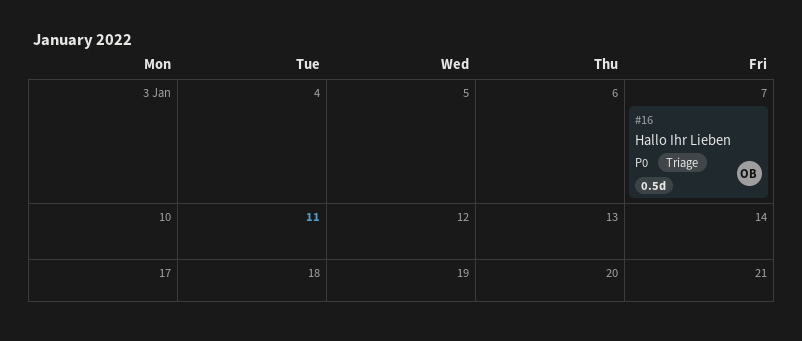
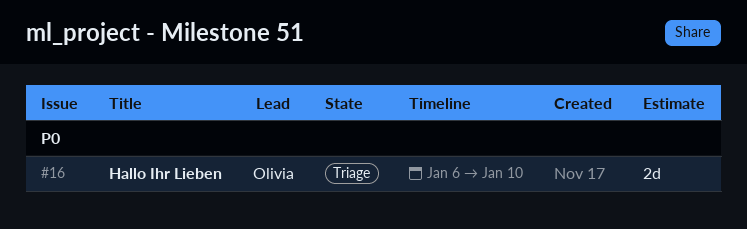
#16, estimate: 0.5d -> 2d
#16, due: Jan 7 -> Jan 10

